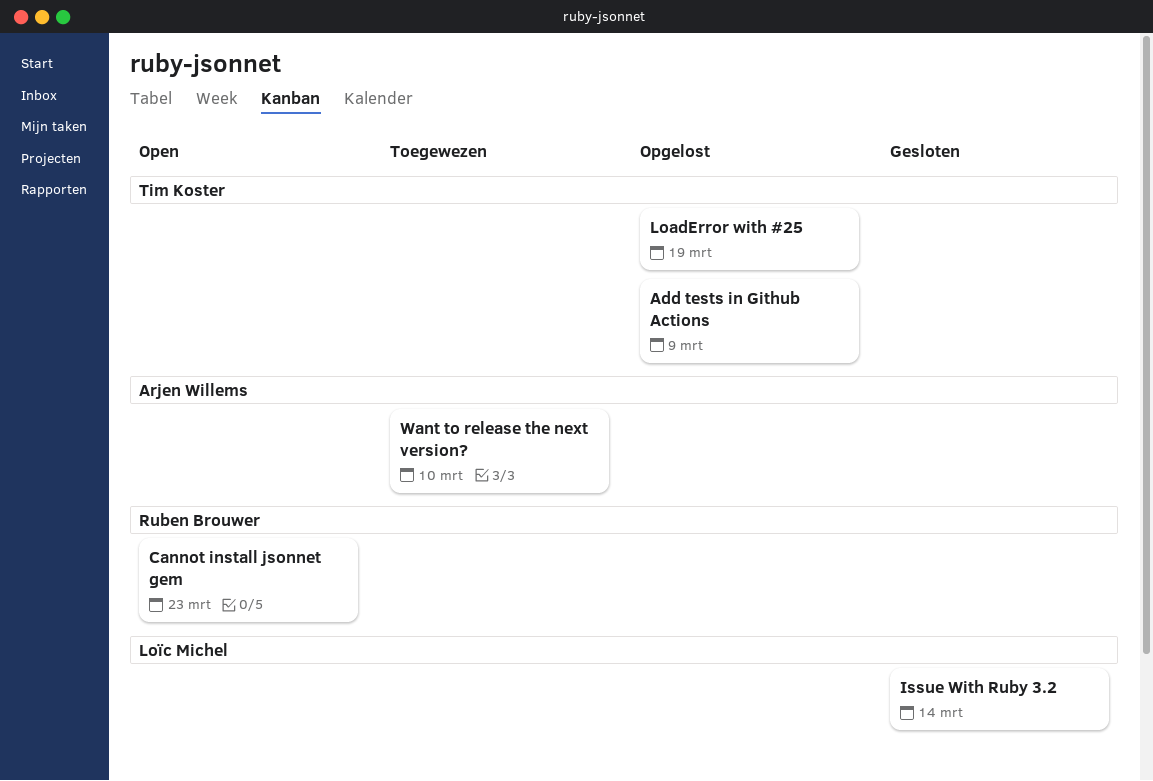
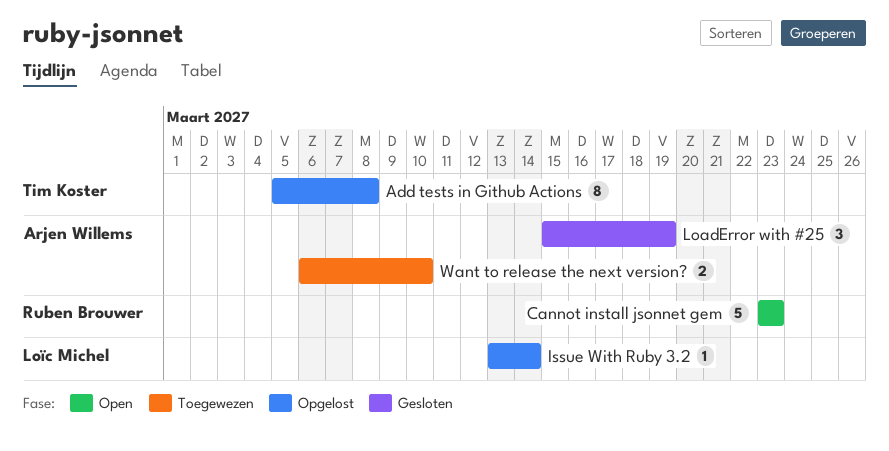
Add tests in Github Actions, due: Mar 9 -> Mar 8
Issue With Ruby 3.2, status: Gesloten -> Opgelost
LoadError with #25, status: Opgelost -> Gesloten
LoadError with #25, owner: Tim Koster -> Arjen Willems

